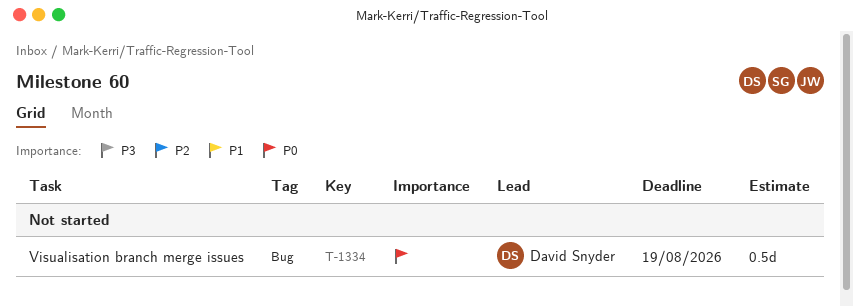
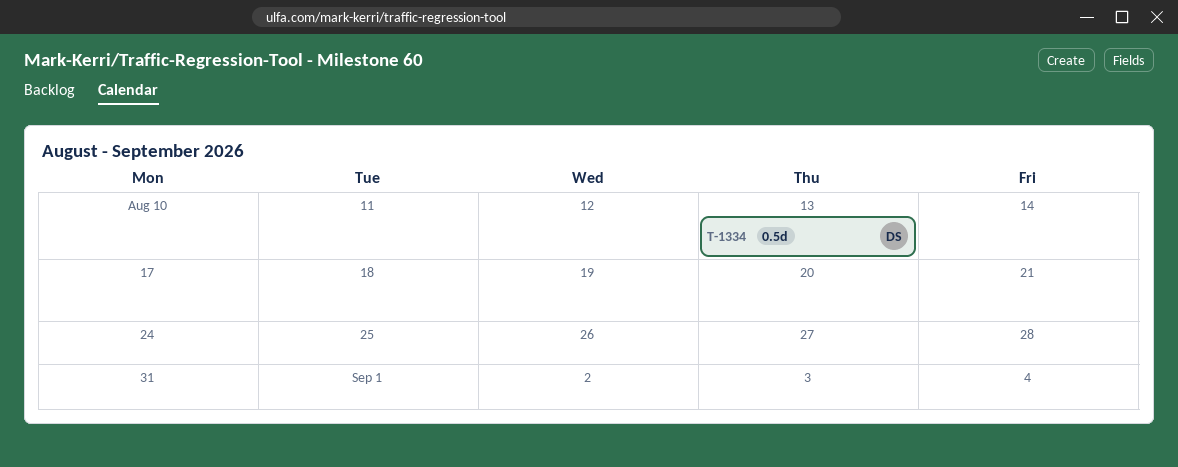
T-1334, due: Aug 19 -> Aug 13

